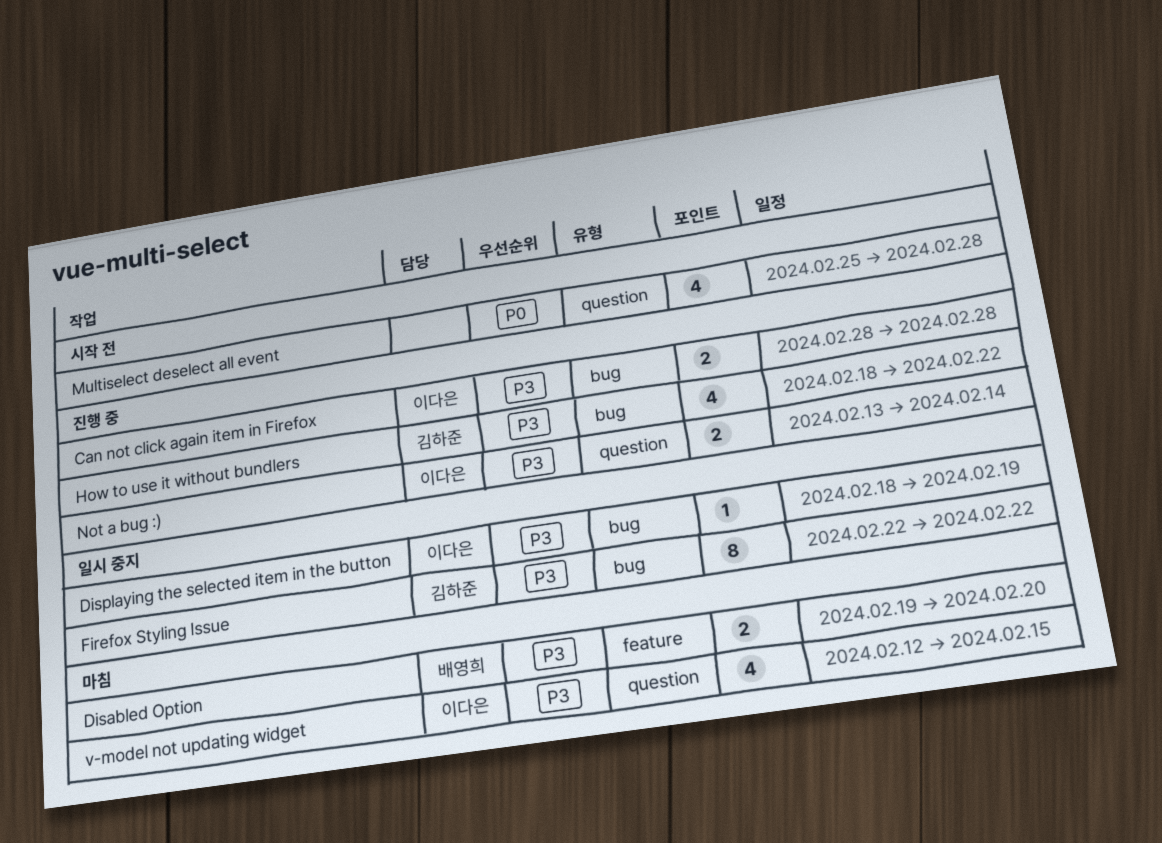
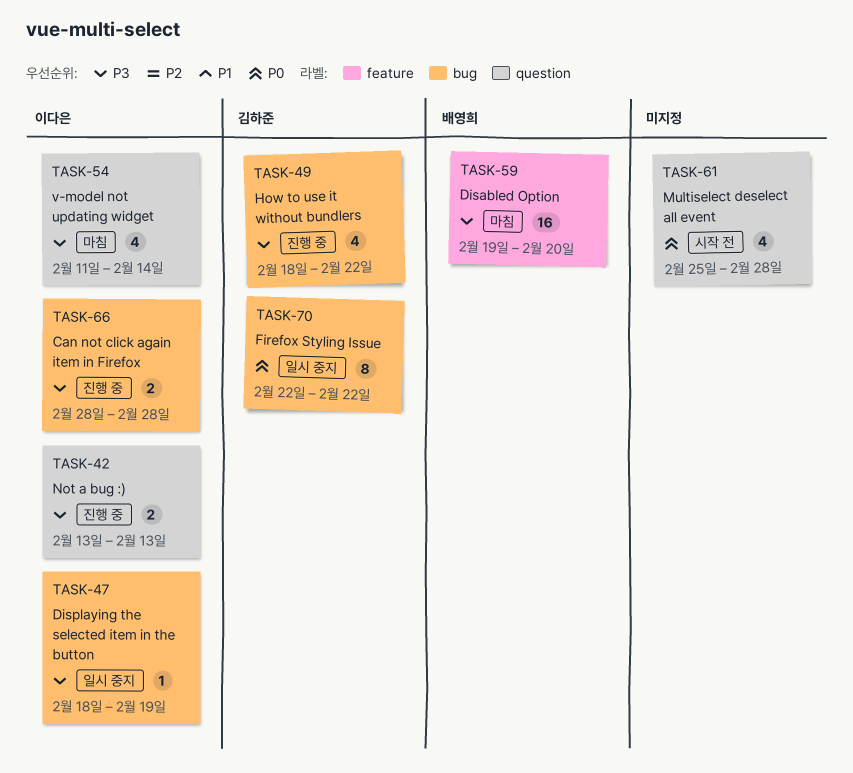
Disabled Option, estimate: 2 -> 16
Firefox Styling Issue, priority: P3 -> P0
Not a bug :), due: Feb 14 -> Feb 13
v-model not updating widget, start: Feb 12 -> Feb 11
v-model not updating widget, due: Feb 15 -> Feb 14

